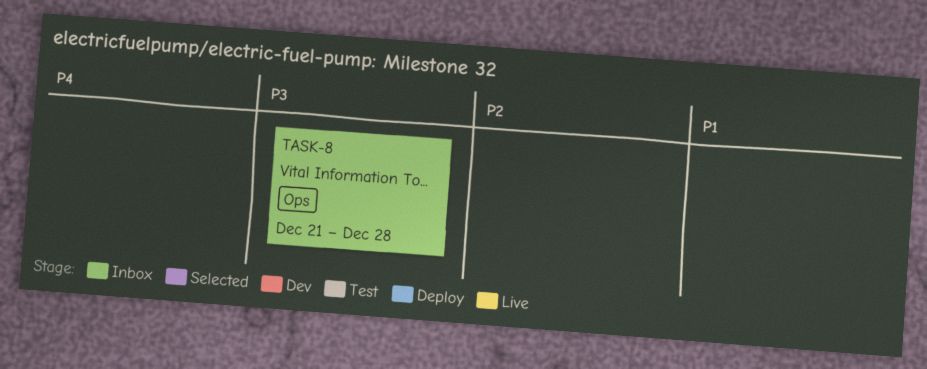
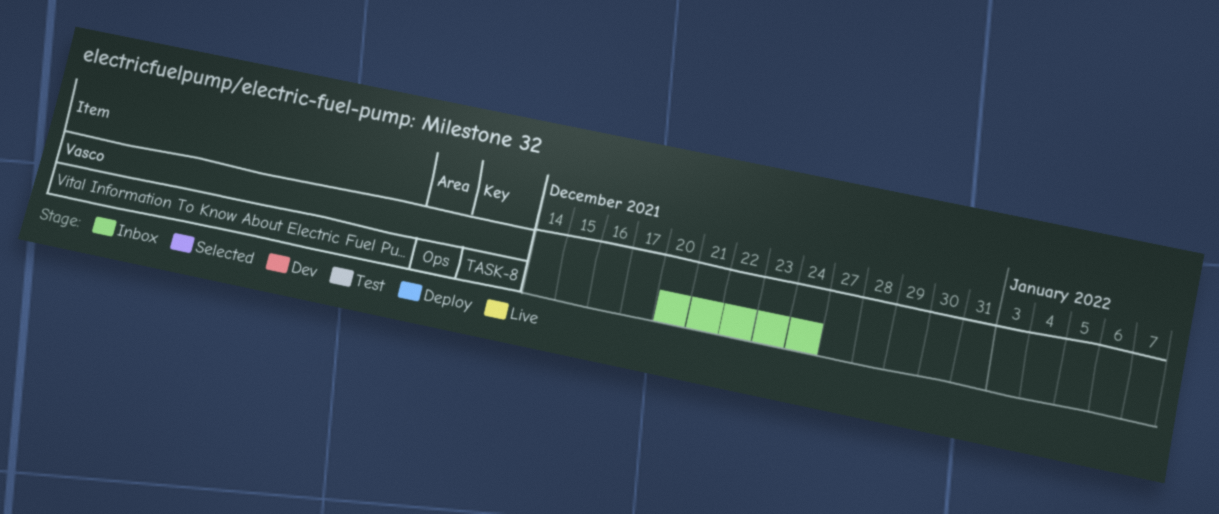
TASK-8, start: Dec 21 -> Dec 20
TASK-8, due: Dec 28 -> Dec 24

